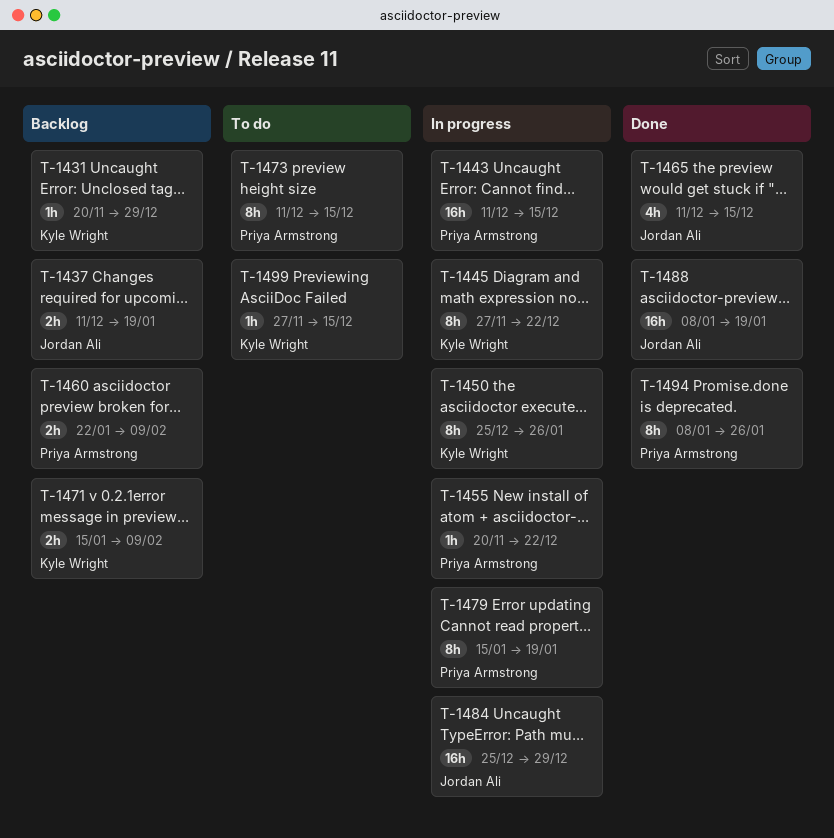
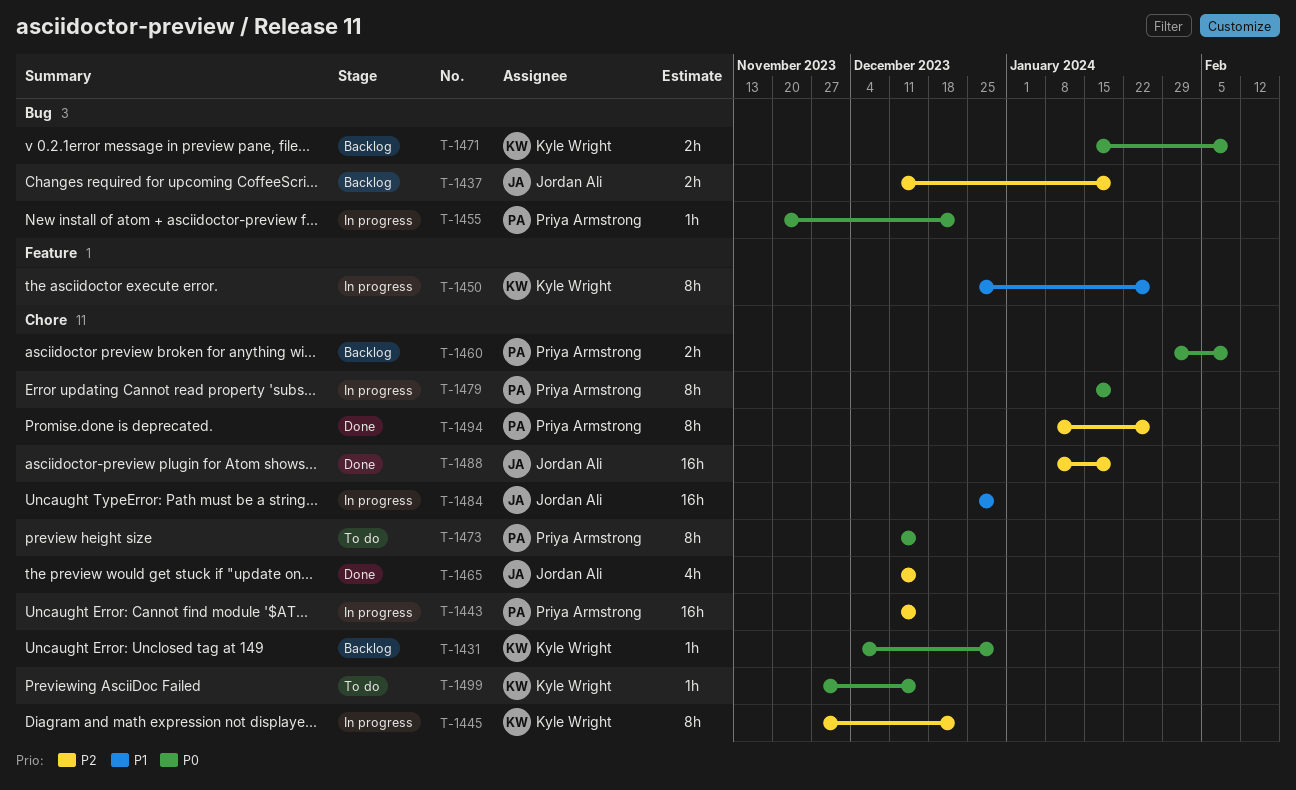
T-1431, start: Nov 20 -> Dec 4
T-1460, start: Jan 22 -> Jan 29

